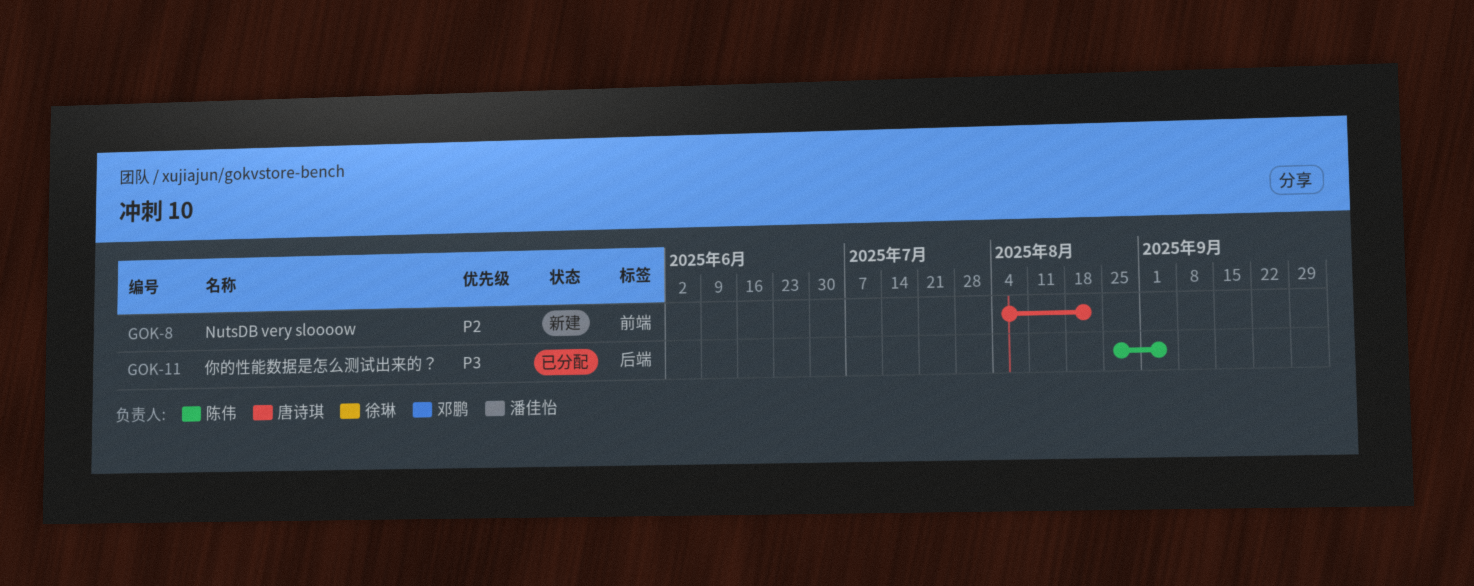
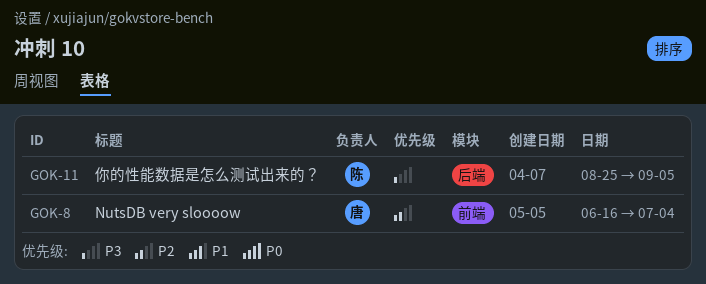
GOK-8, start: Aug 4 -> Jun 16
GOK-8, due: Aug 22 -> Jul 4

